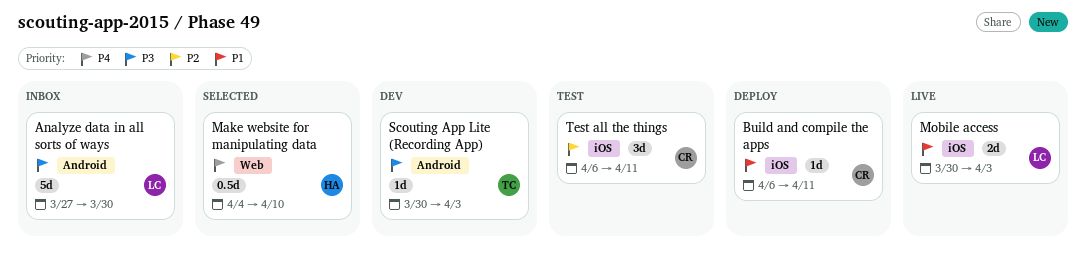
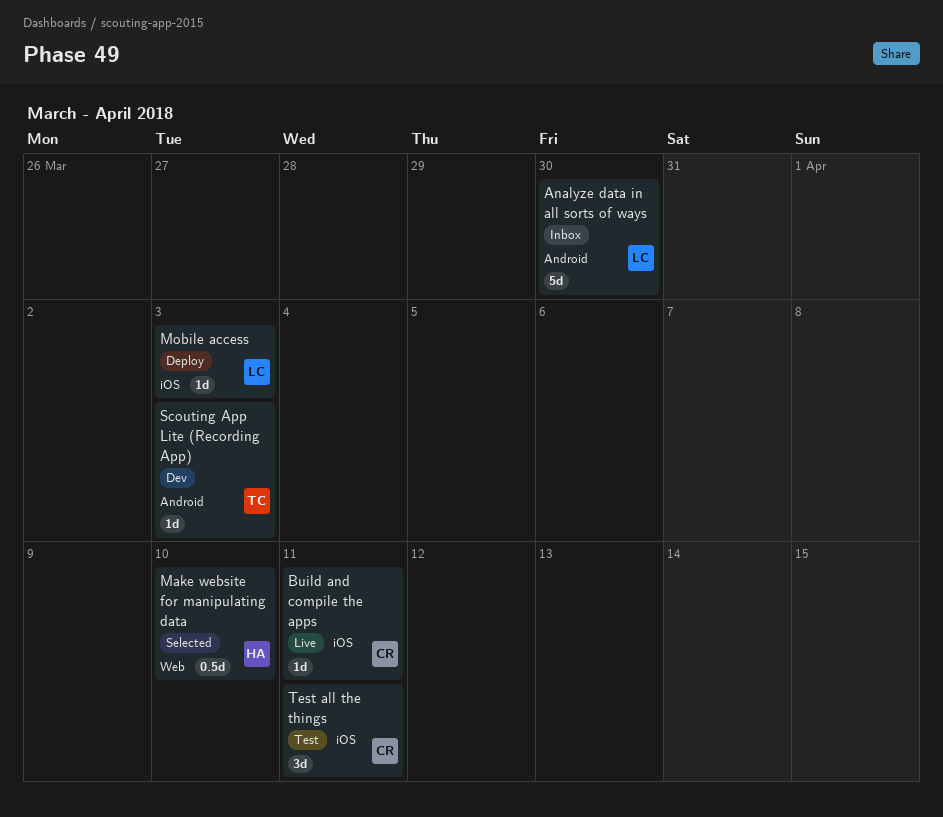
Build and compile the apps, status: Deploy -> Live
Mobile access, status: Live -> Deploy
Mobile access, estimate: 2d -> 1d

